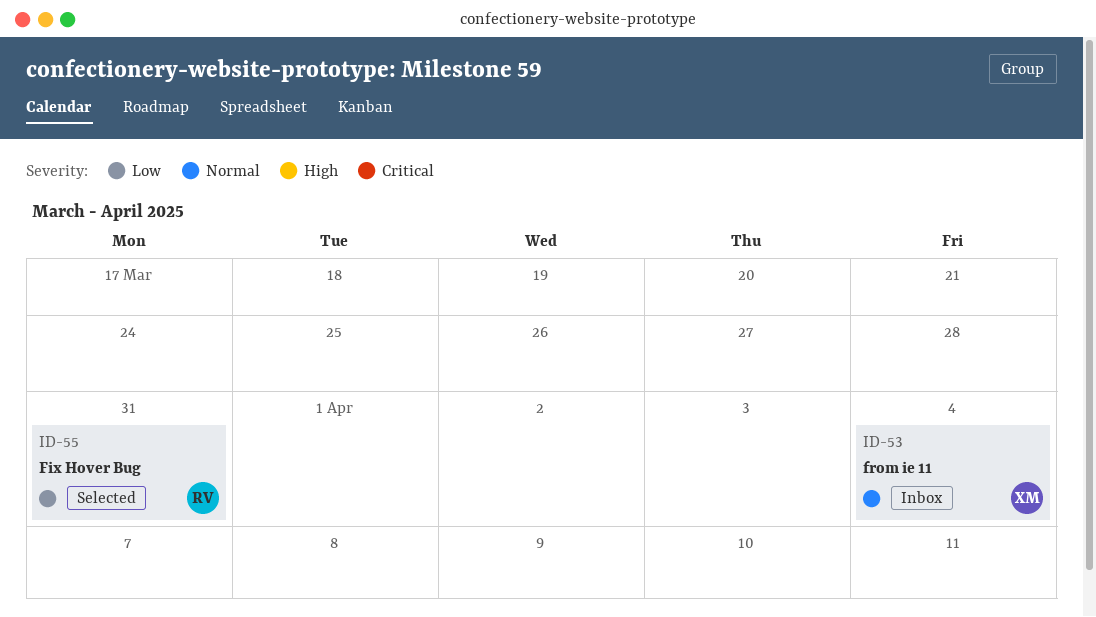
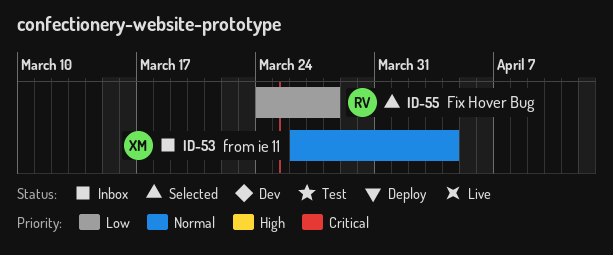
ID-55, due: Mar 31 -> Mar 28

